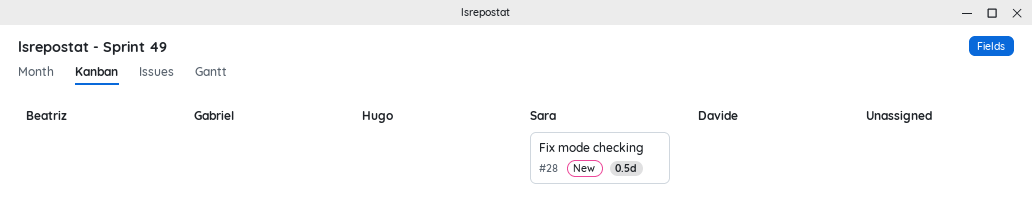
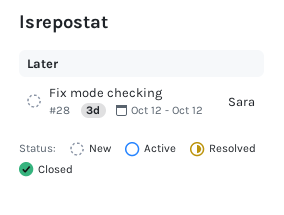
#28, estimate: 0.5d -> 3d

